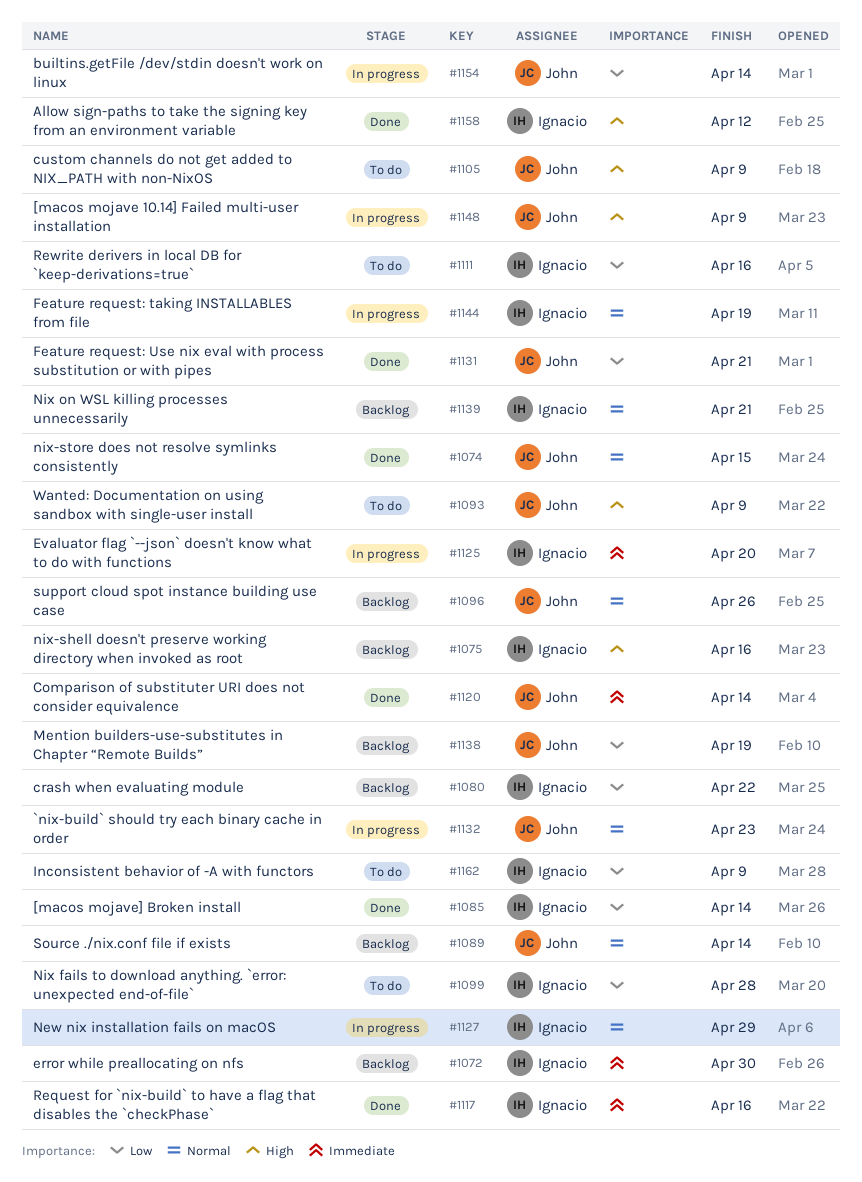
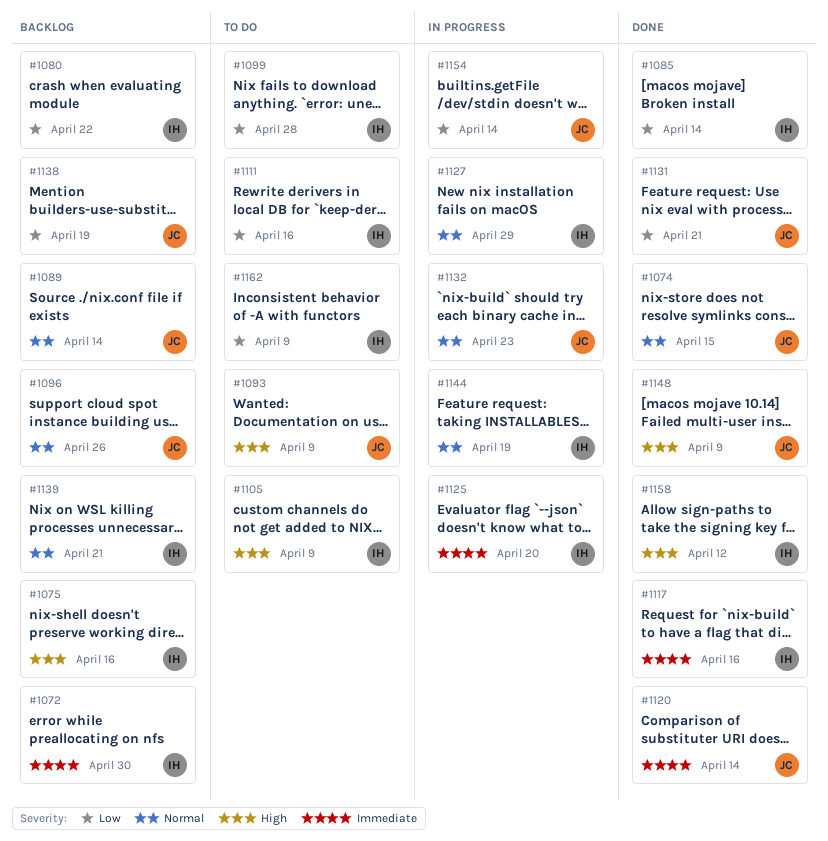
#1105, owner: John -> Ignacio
#1148, status: In progress -> Done

